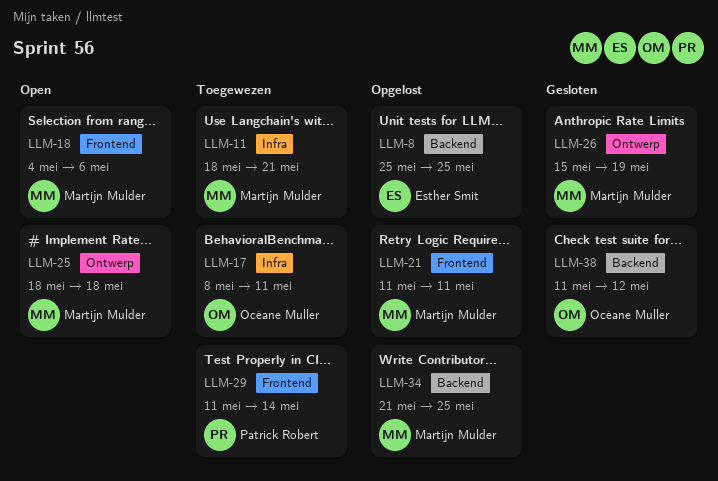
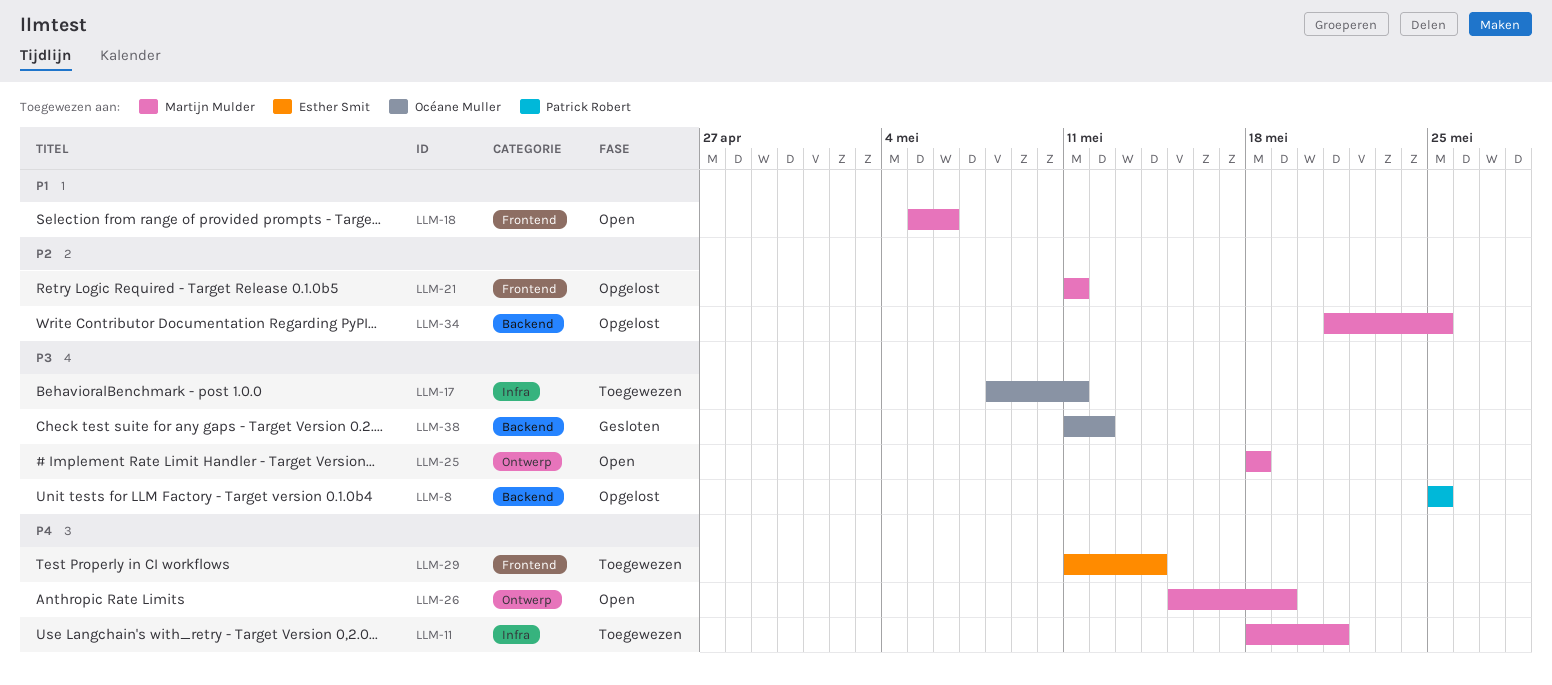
LLM-8, owner: Esther Smit -> Patrick Robert
LLM-18, start: May 4 -> May 5
LLM-26, status: Gesloten -> Open
LLM-29, owner: Patrick Robert -> Esther Smit

